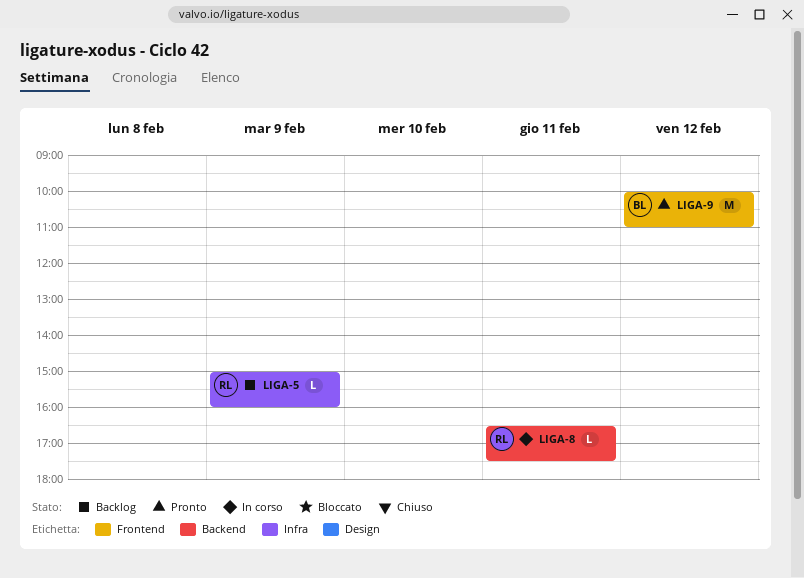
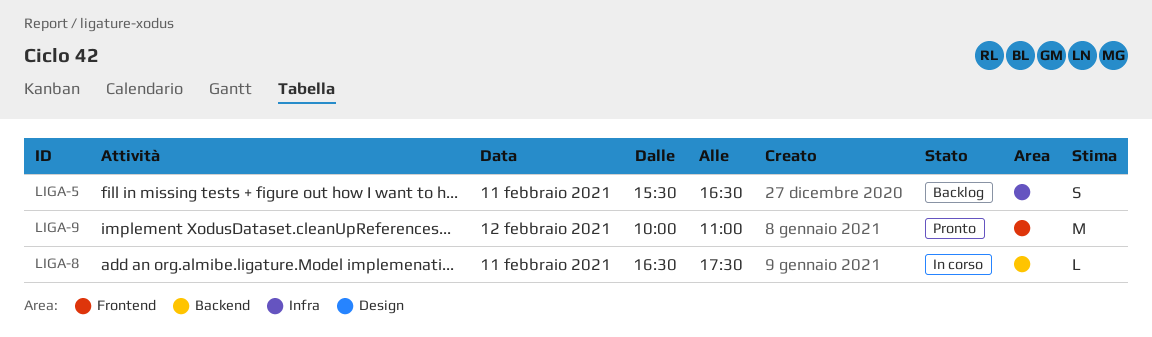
LIGA-5, estimate: L -> S
LIGA-5, day: Feb 9 -> Feb 11
LIGA-5, begins: 15:00 -> 15:30
LIGA-5, ends: 16:00 -> 16:30

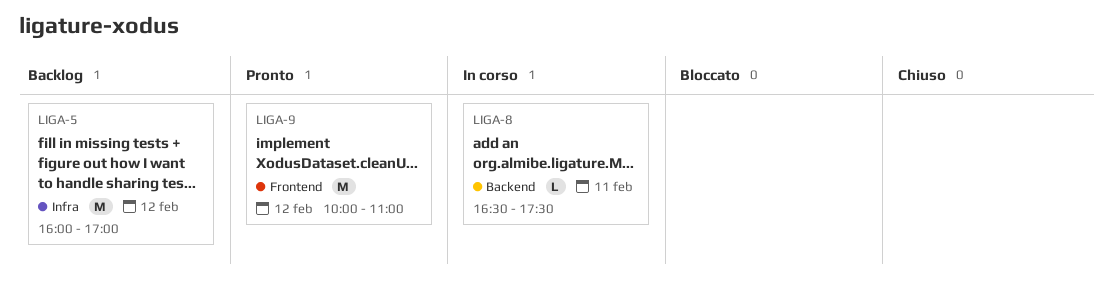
LIGA-5, estimate: S -> M
LIGA-5, day: Feb 11 -> Feb 12
LIGA-5, begins: 15:30 -> 16:00
LIGA-5, ends: 16:30 -> 17:00

